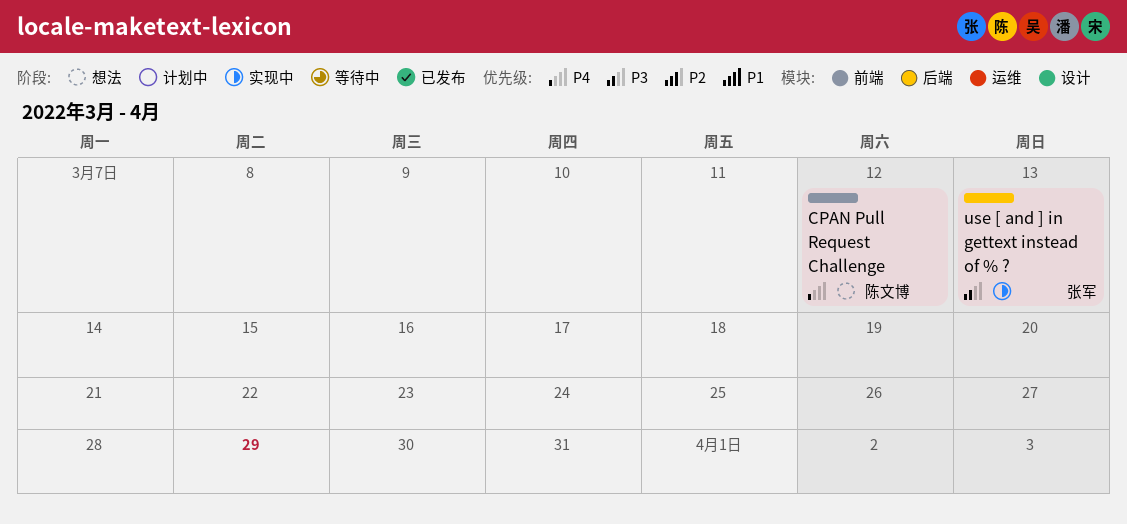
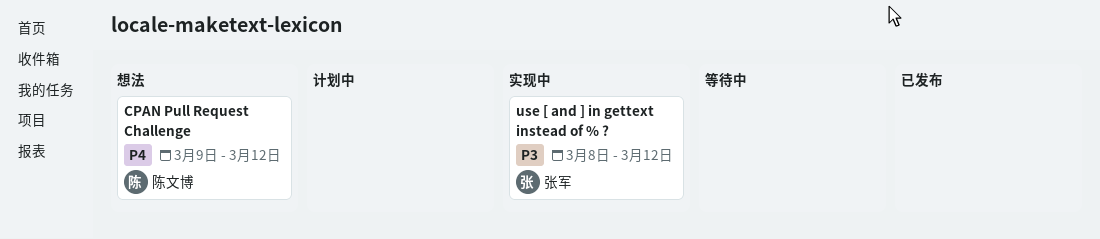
use [ and ] in gettext instead of % ?, due: Mar 13 -> Mar 12

